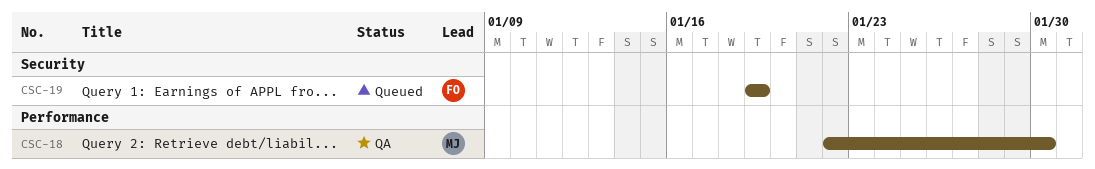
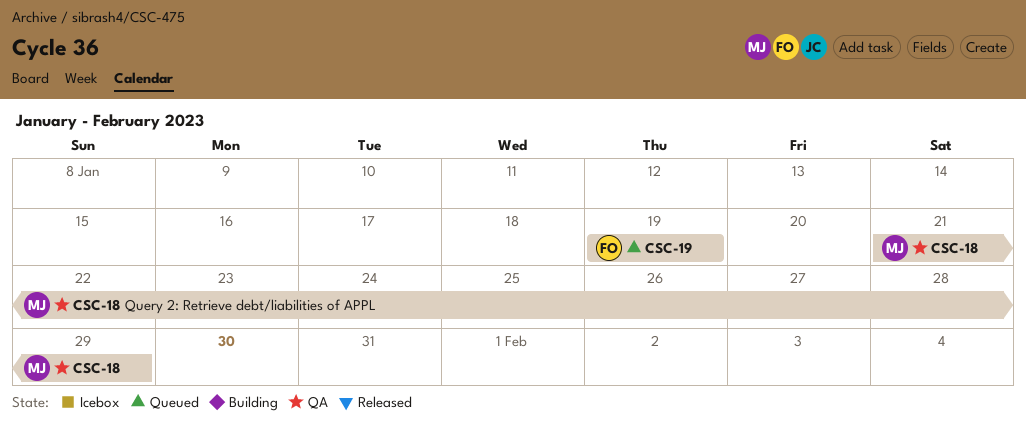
CSC-18, start: Jan 22 -> Jan 21
CSC-18, due: Jan 30 -> Jan 29

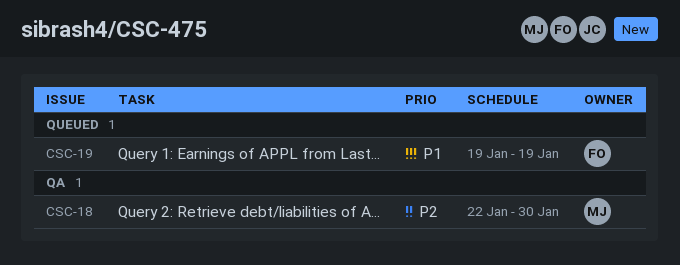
CSC-18, start: Jan 21 -> Jan 22
CSC-18, due: Jan 29 -> Jan 30

